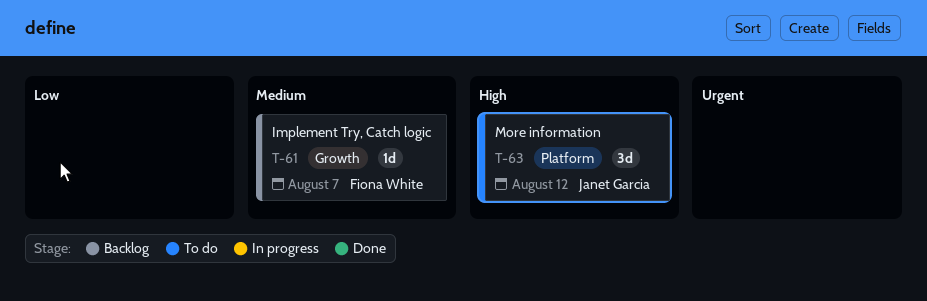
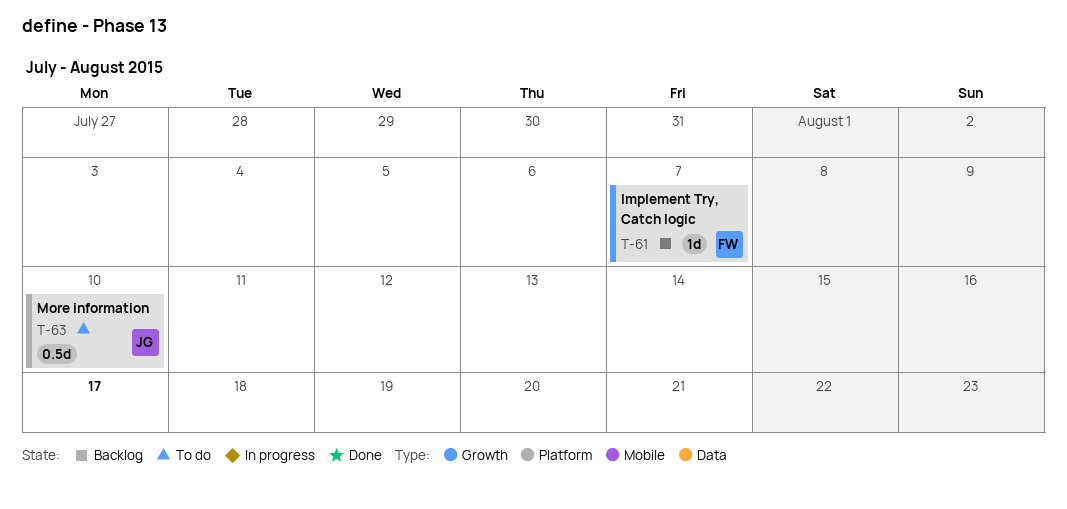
T-63, estimate: 3d -> 0.5d
T-63, due: Aug 12 -> Aug 10

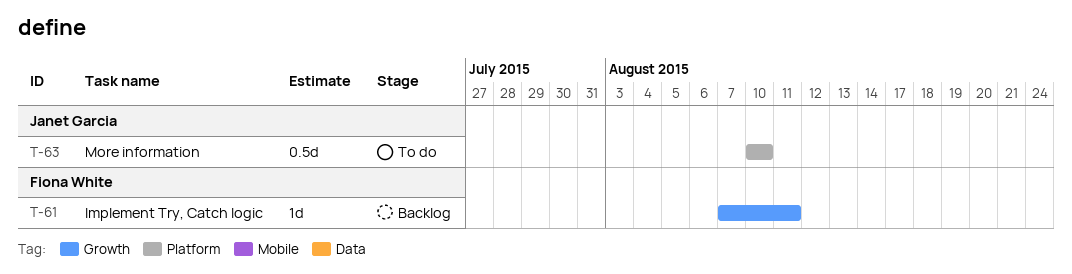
T-61, due: Aug 7 -> Aug 11

